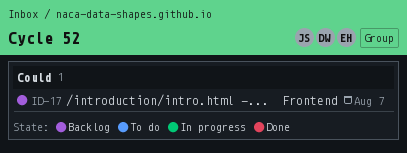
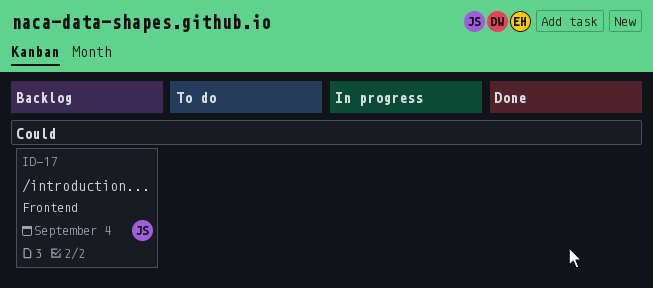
ID-17, due: Aug 7 -> Sep 4

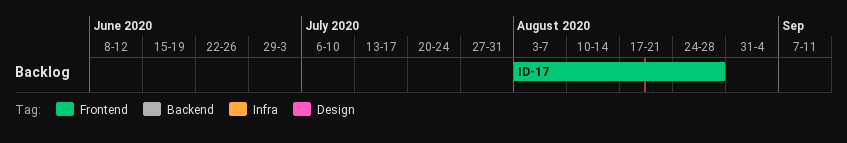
ID-17, due: Sep 4 -> Aug 28

